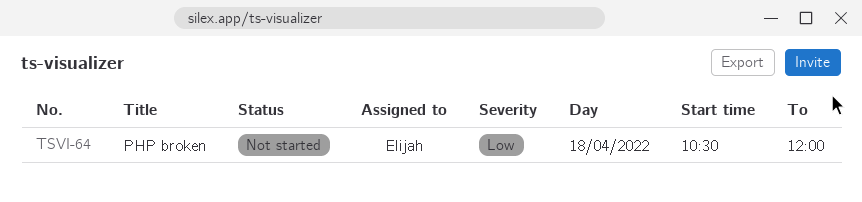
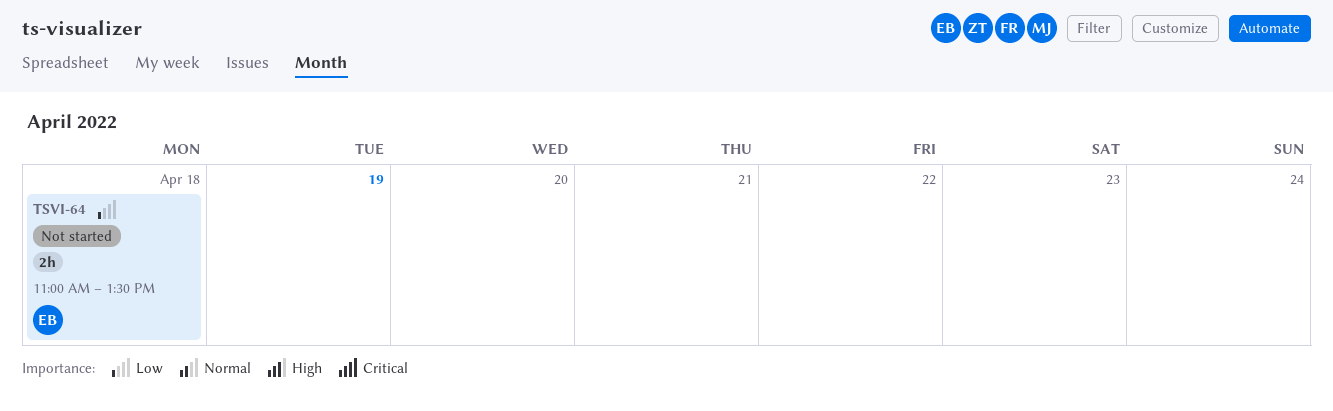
TSVI-64, begins: 10:30 -> 11:00
TSVI-64, ends: 12:00 -> 13:30

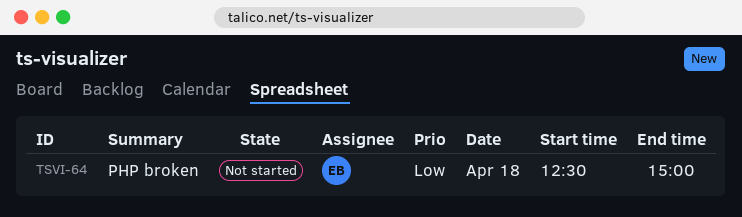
TSVI-64, begins: 11:00 -> 12:30
TSVI-64, ends: 13:30 -> 15:00

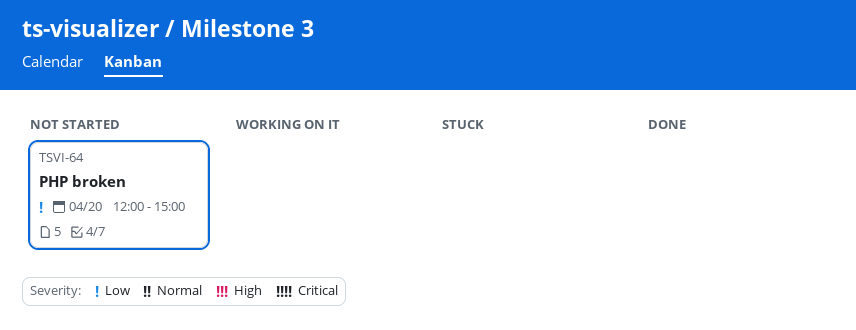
TSVI-64, day: Apr 18 -> Apr 20
TSVI-64, begins: 12:30 -> 12:00

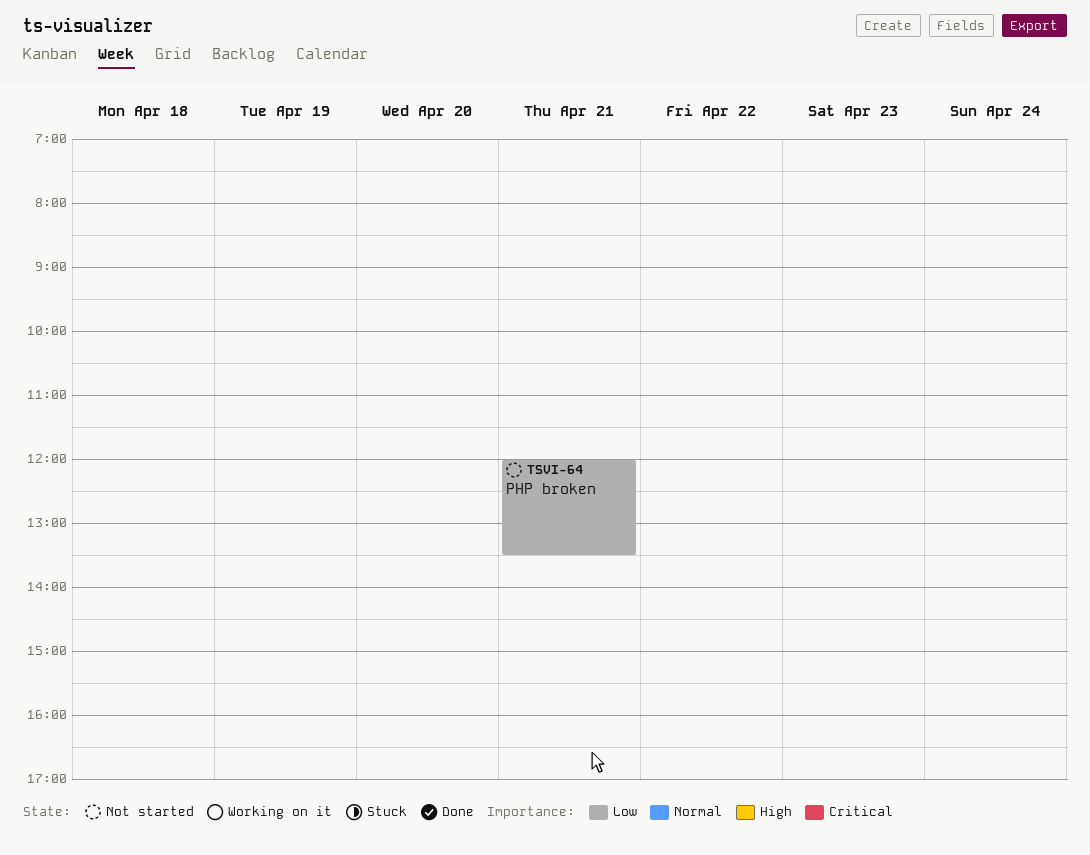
TSVI-64, day: Apr 20 -> Apr 21
TSVI-64, ends: 15:00 -> 13:30

